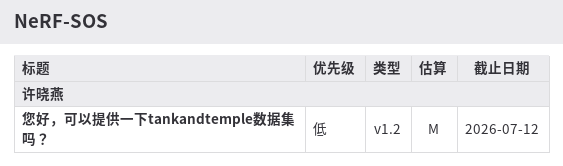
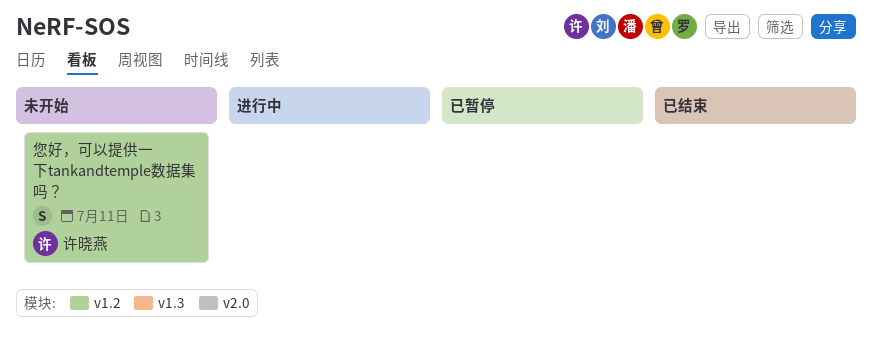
您好，可以提供一下tankandtemple数据集吗？, estimate: M -> S
您好，可以提供一下tankandtemple数据集吗？, due: Jul 12 -> Jul 11

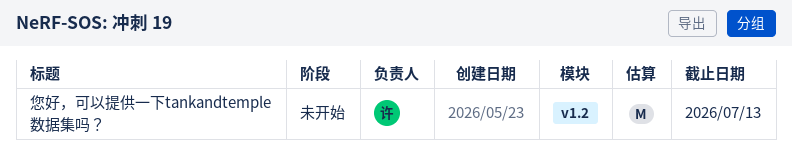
您好，可以提供一下tankandtemple数据集吗？, estimate: S -> M
您好，可以提供一下tankandtemple数据集吗？, due: Jul 11 -> Jul 13

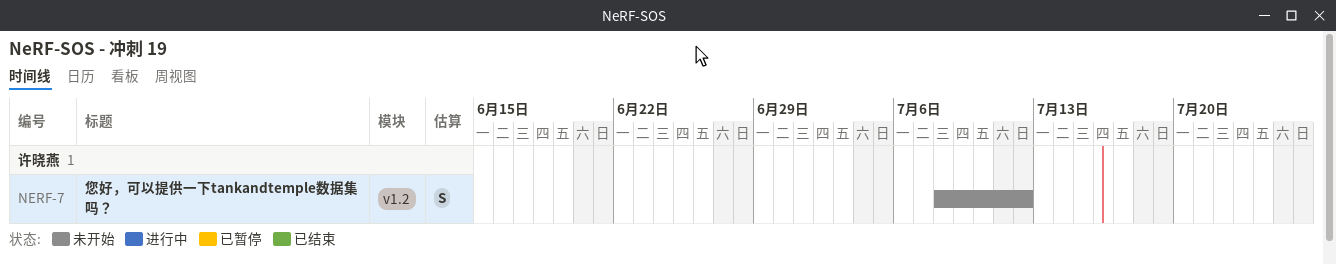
您好，可以提供一下tankandtemple数据集吗？, estimate: M -> S
您好，可以提供一下tankandtemple数据集吗？, due: Jul 13 -> Jul 12

